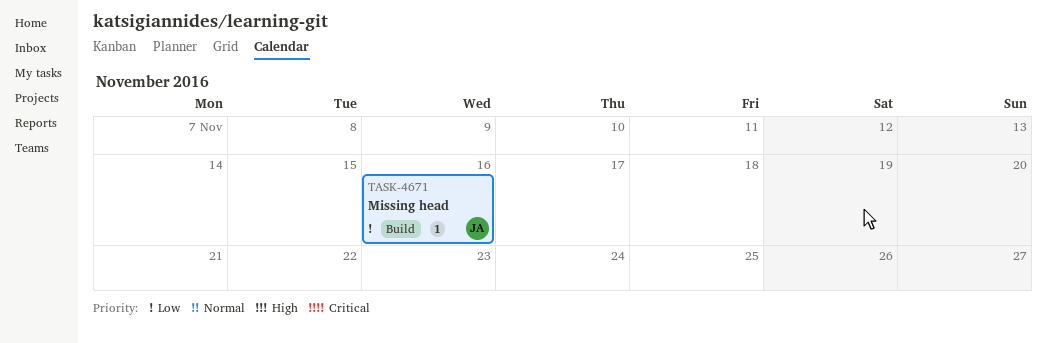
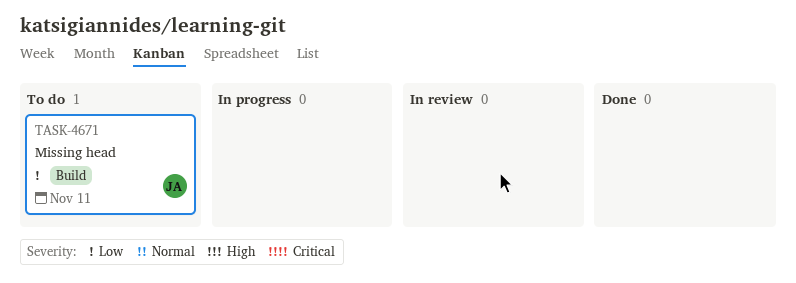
TASK-4671, due: Nov 16 -> Nov 11

